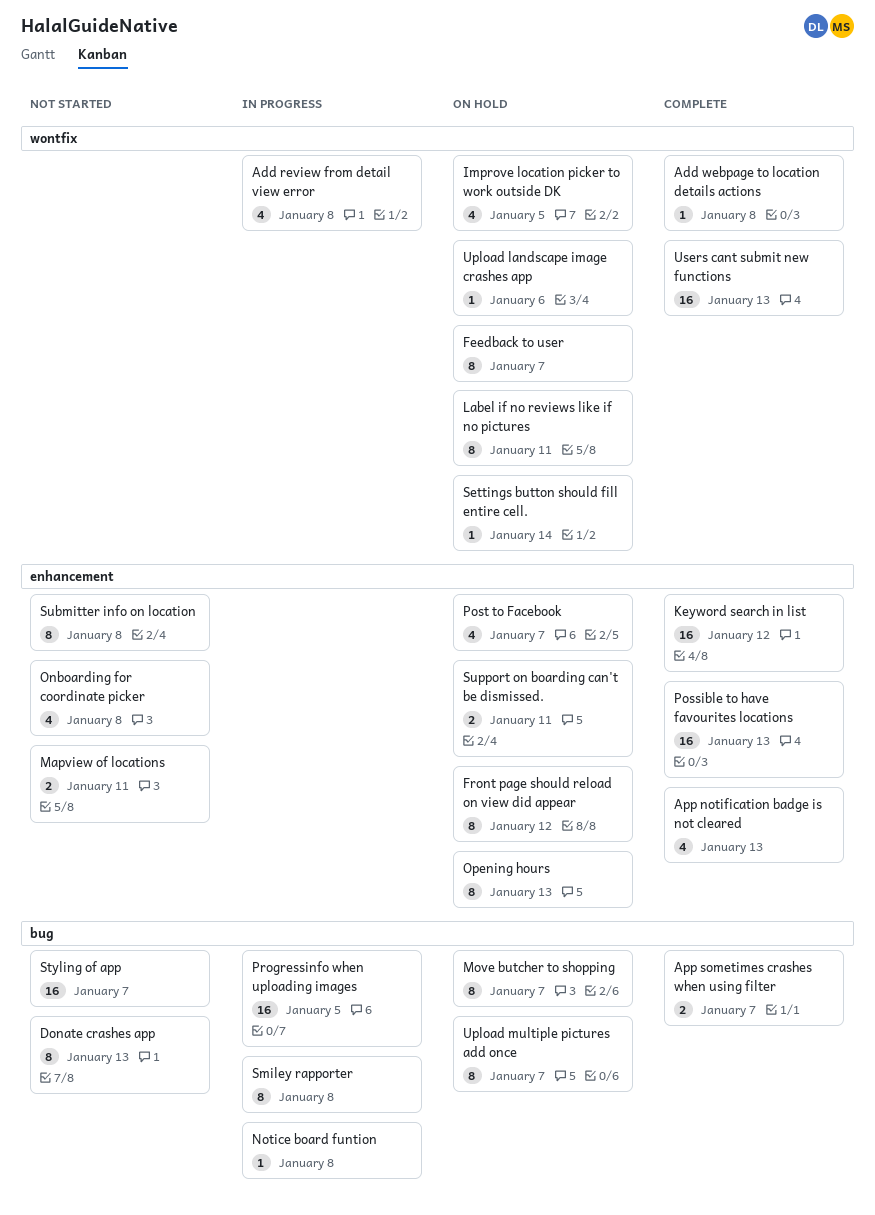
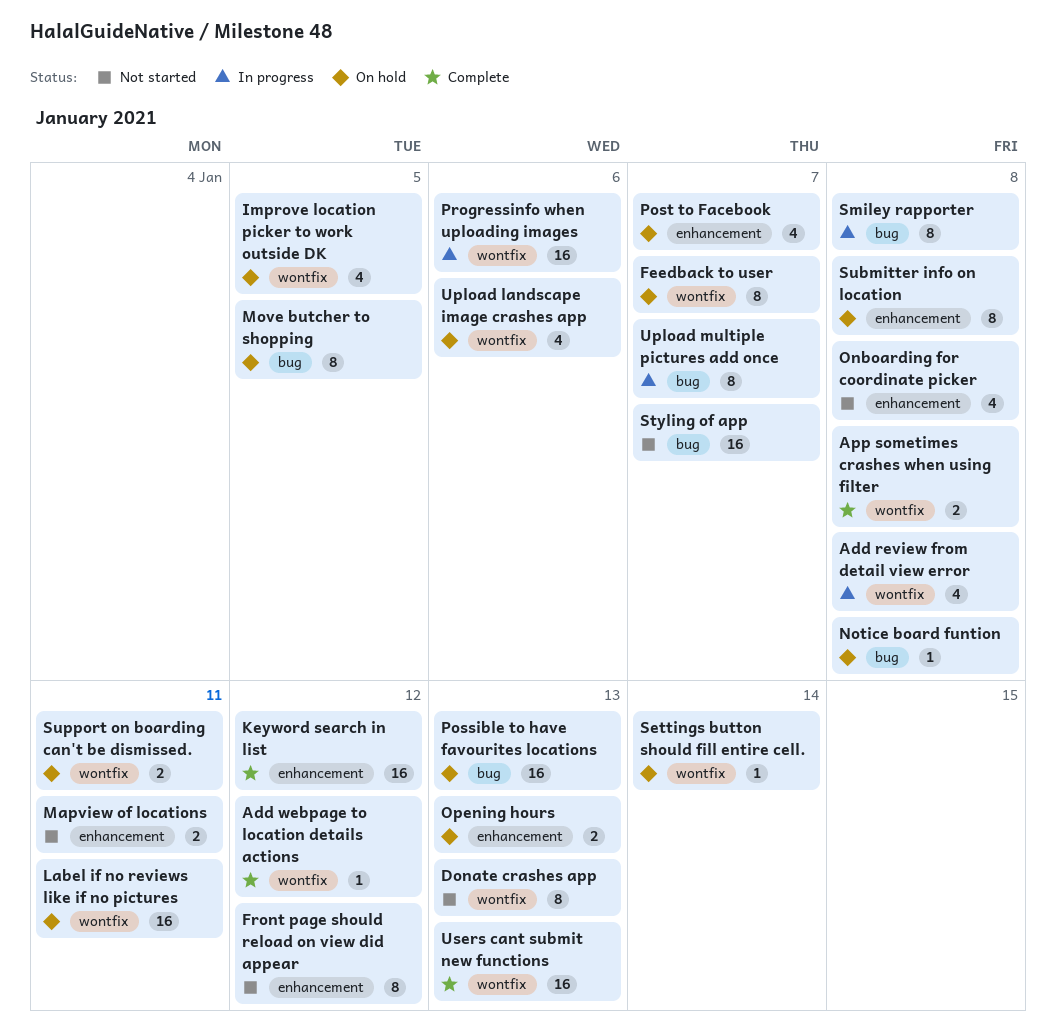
Add webpage to location details actions, due: Jan 8 -> Jan 12
App notification badge is not cleared: present -> none
App sometimes crashes when using filter, label: bug -> wontfix
App sometimes crashes when using filter, due: Jan 7 -> Jan 8
Donate crashes app, label: bug -> wontfix
Front page should reload on view did appear, status: On hold -> Not started
Label if no reviews like if no pictures, estimate: 8 -> 16
Move butcher to shopping, due: Jan 7 -> Jan 5
Notice board funtion, status: In progress -> On hold
Opening hours, estimate: 8 -> 2
Possible to have favourites locations, status: Complete -> On hold
Possible to have favourites locations, label: enhancement -> bug
Progressinfo when uploading images, label: bug -> wontfix
Progressinfo when uploading images, due: Jan 5 -> Jan 6
Submitter info on location, status: Not started -> On hold
Support on boarding can't be dismissed., label: enhancement -> wontfix
Upload landscape image crashes app, estimate: 1 -> 4
Upload multiple pictures add once, status: On hold -> In progress

